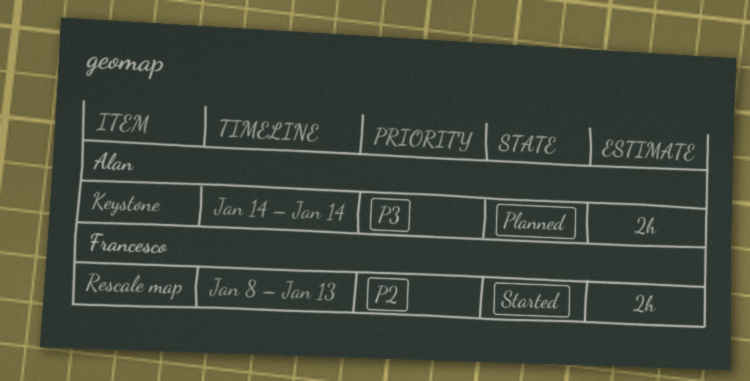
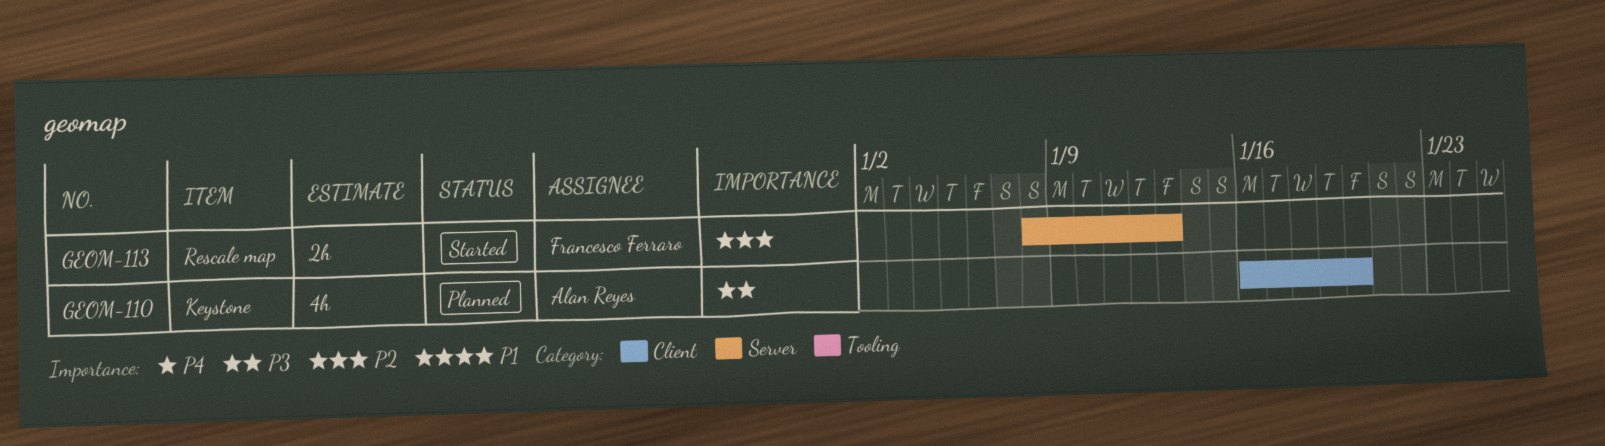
Keystone, estimate: 2h -> 4h
Keystone, start: Jan 14 -> Jan 16
Keystone, due: Jan 14 -> Jan 20

